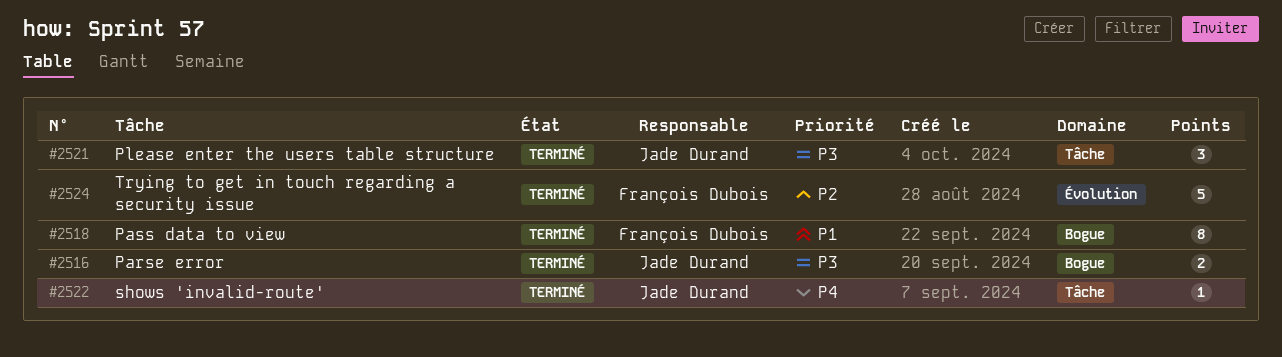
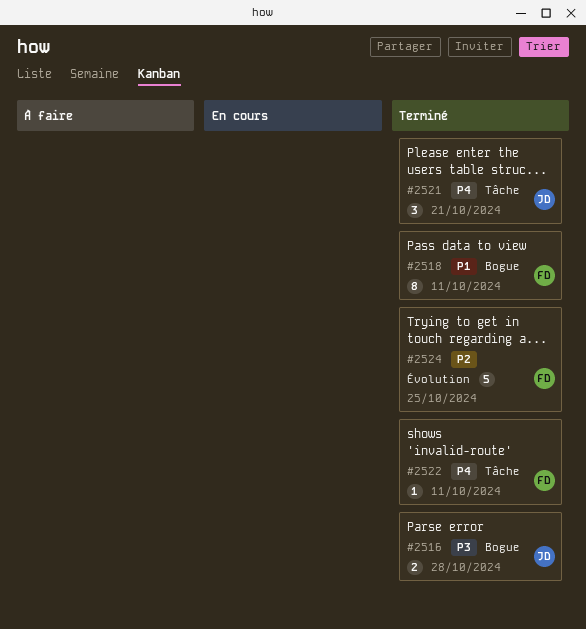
#2521, priority: P3 -> P4
#2522, owner: Jade Durand -> François Dubois

